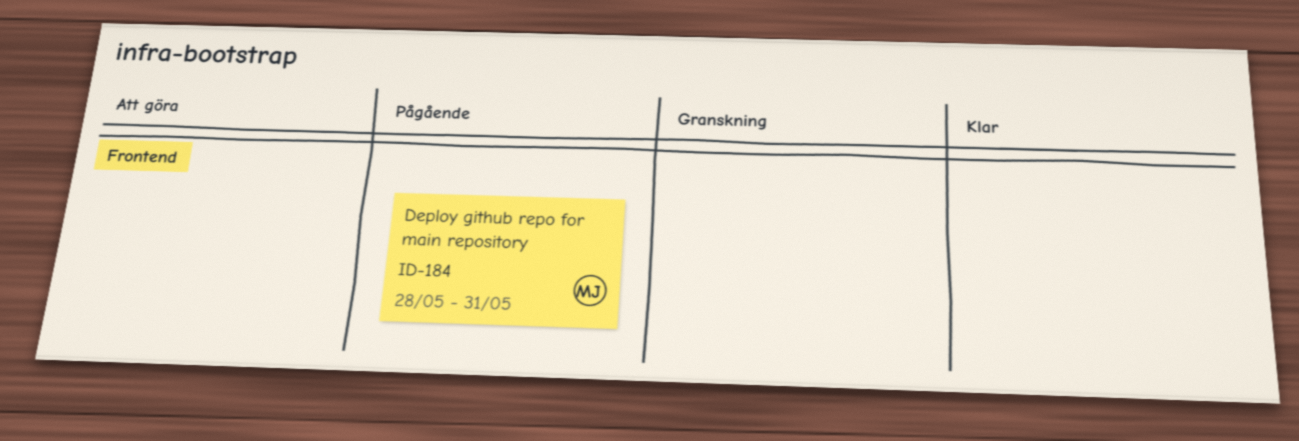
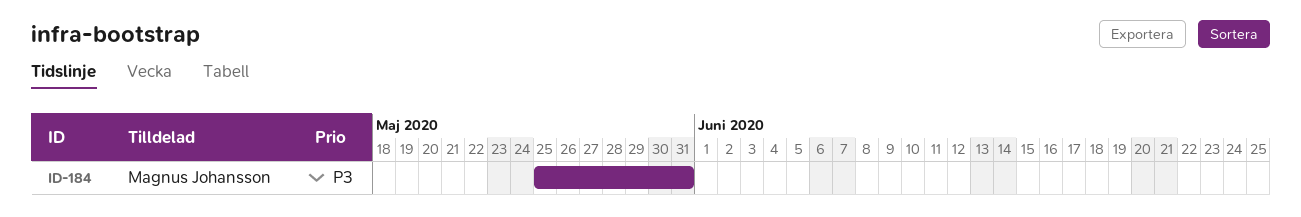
ID-184, start: May 28 -> May 25

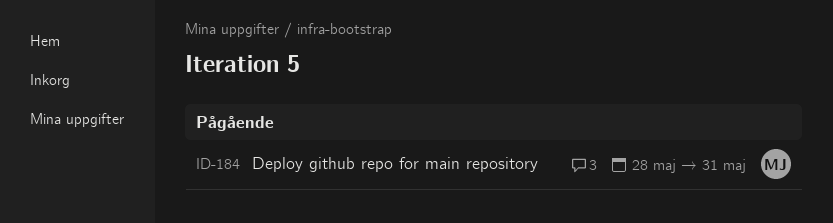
ID-184, start: May 25 -> May 28

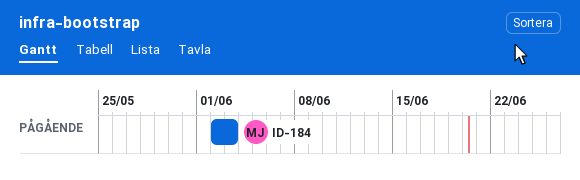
ID-184, start: May 28 -> Jun 2
ID-184, due: May 31 -> Jun 3

